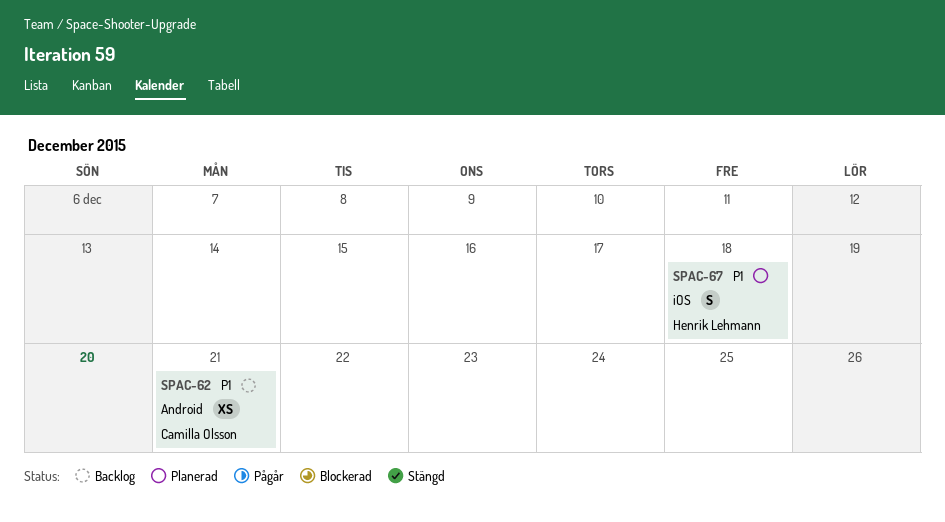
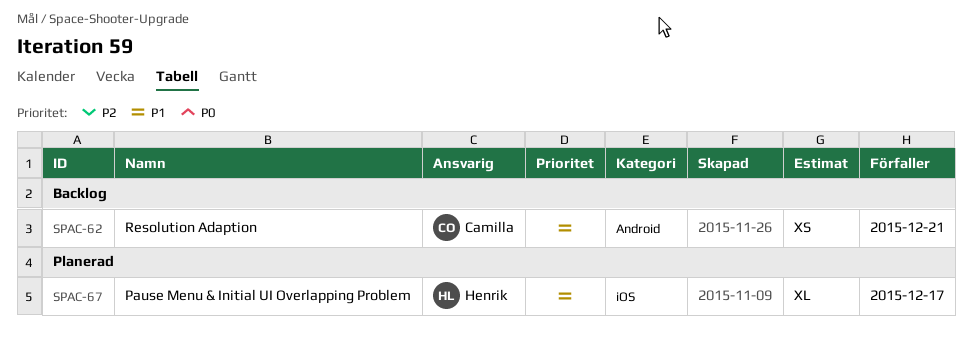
SPAC-67, estimate: S -> XL
SPAC-67, due: Dec 18 -> Dec 17

